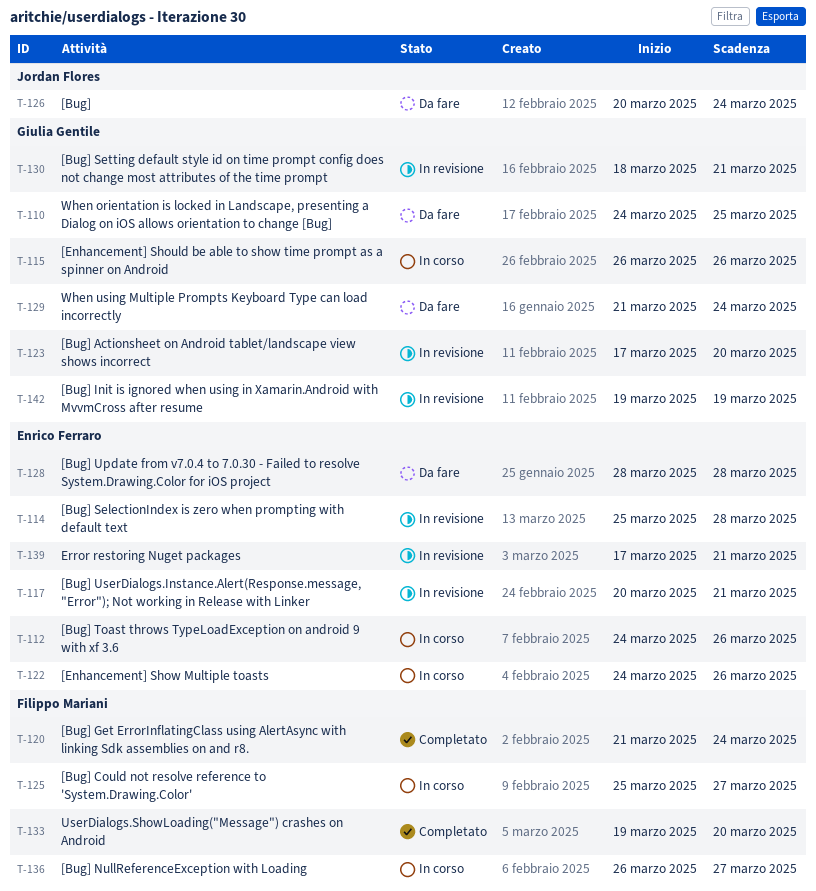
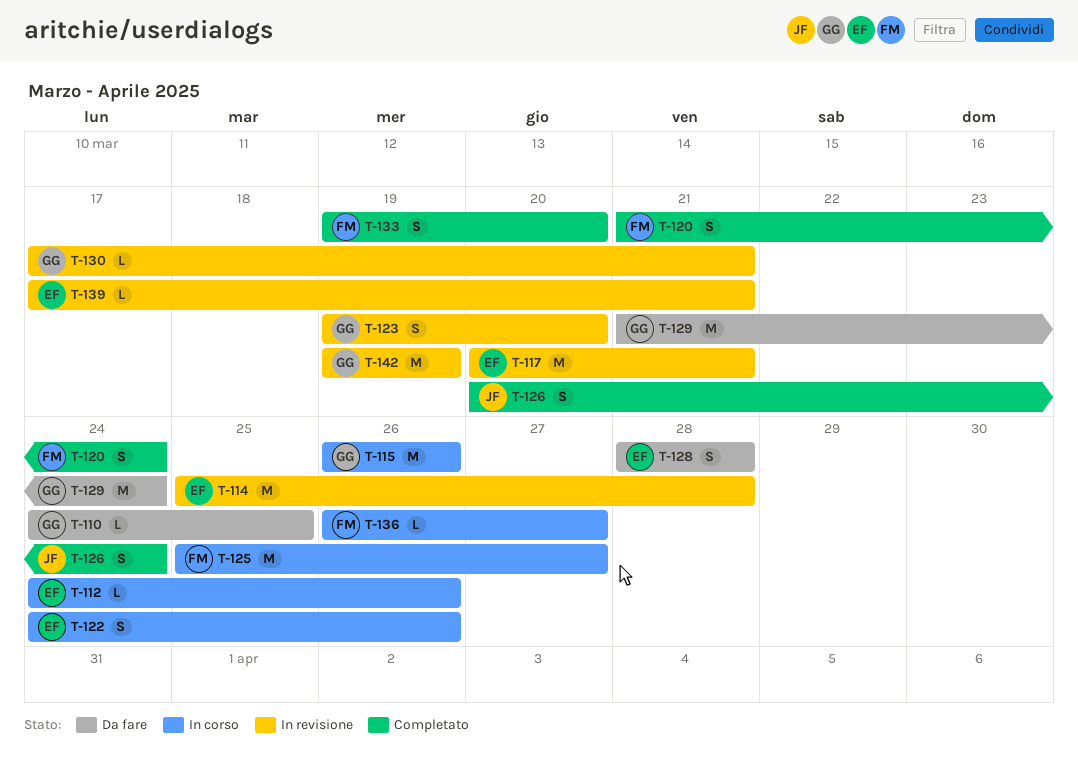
T-123, start: Mar 17 -> Mar 19
T-126, status: Da fare -> Completato
T-130, start: Mar 18 -> Mar 17

